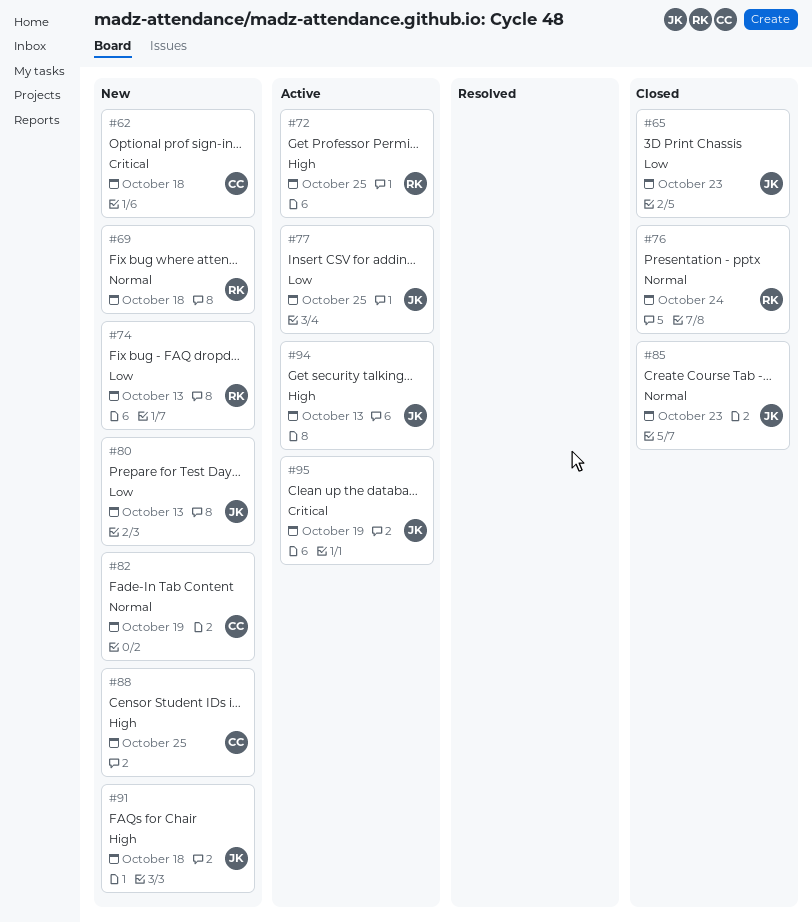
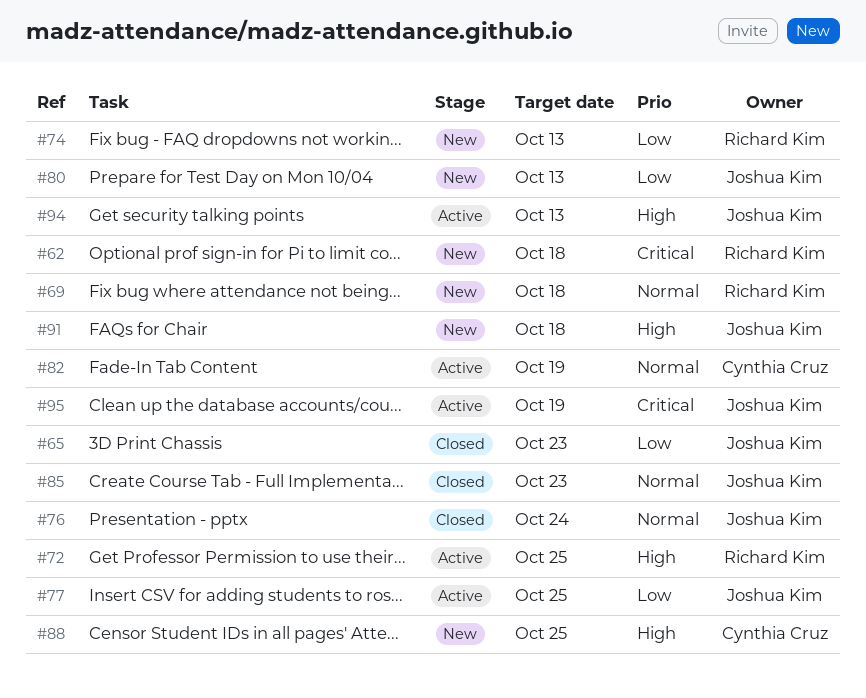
#62, owner: Cynthia Cruz -> Richard Kim
#76, owner: Richard Kim -> Joshua Kim
#82, status: New -> Active

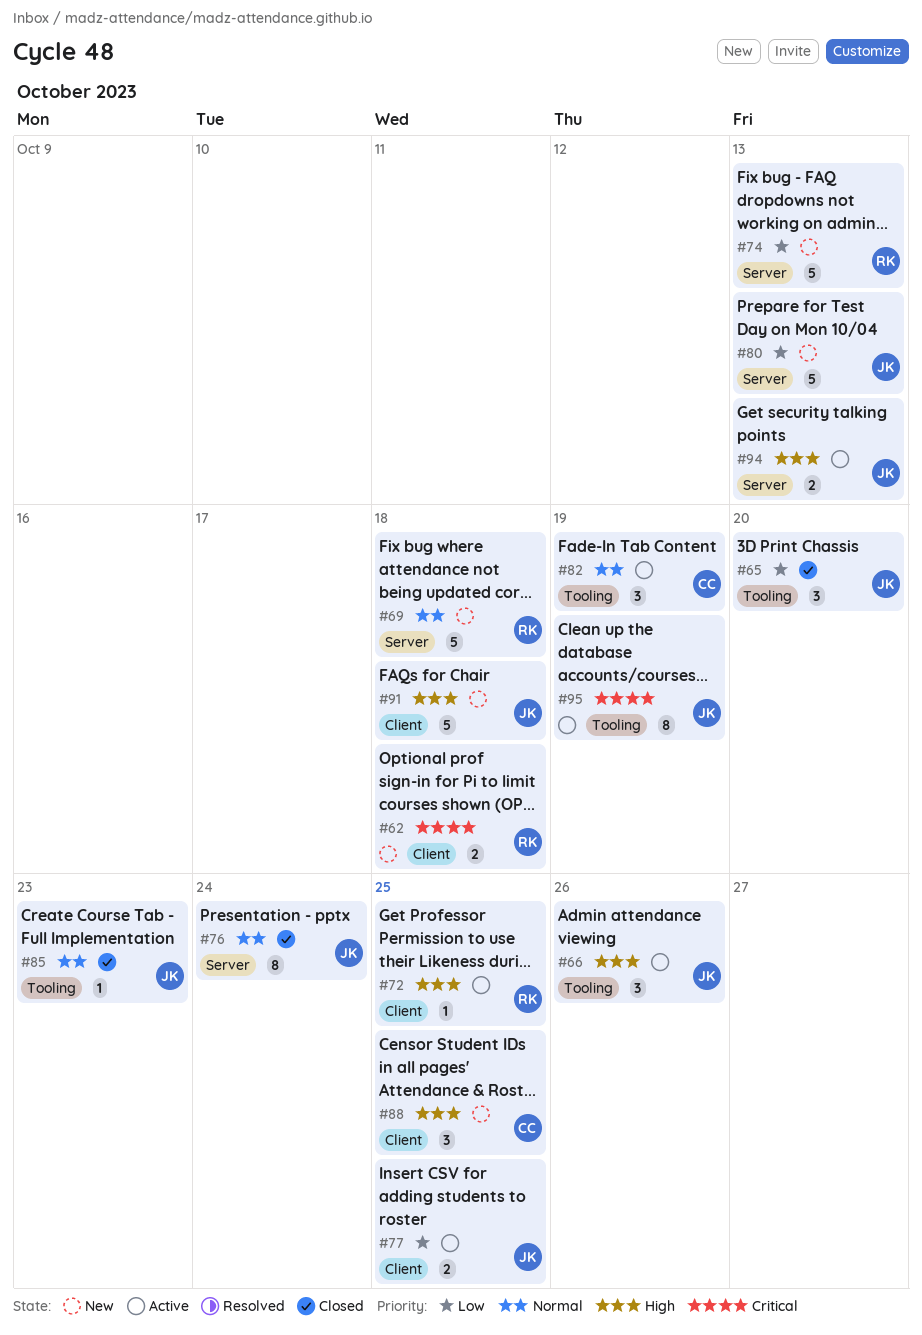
#65, due: Oct 23 -> Oct 20
#66: none -> present

